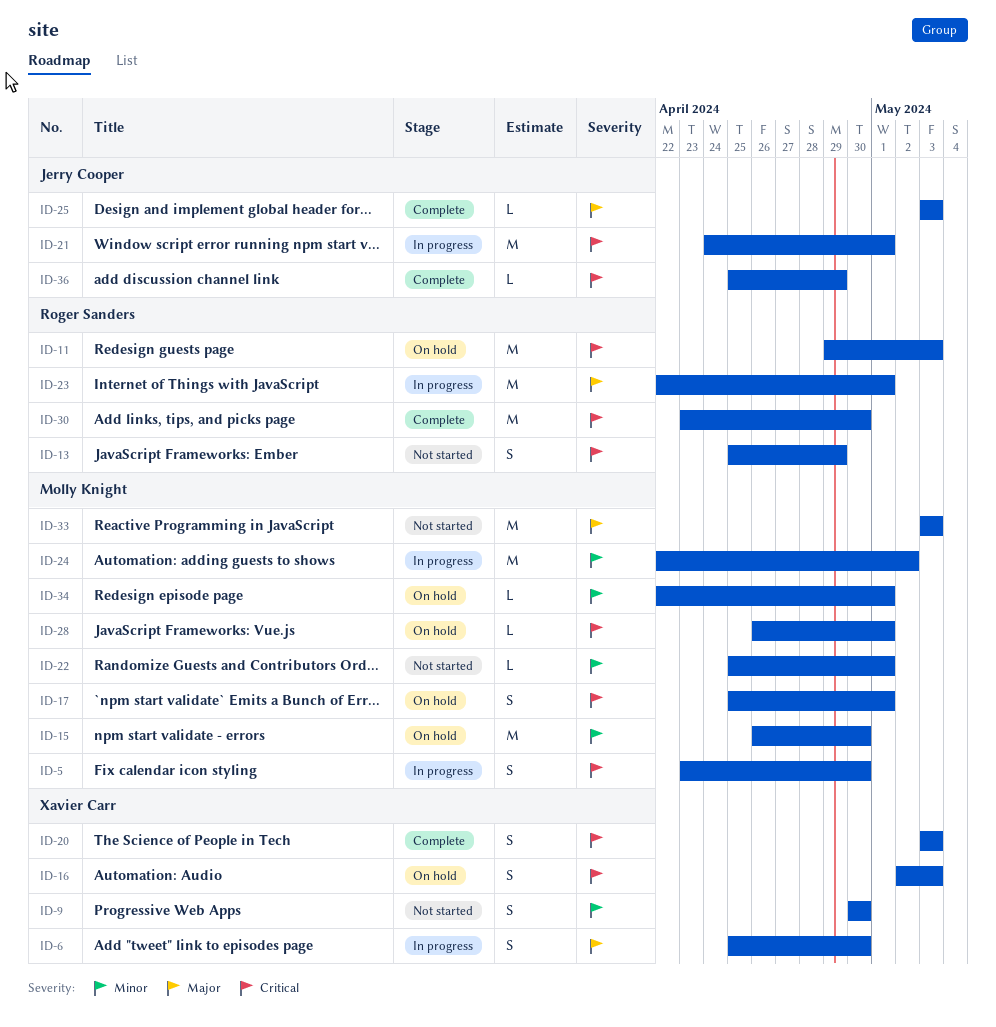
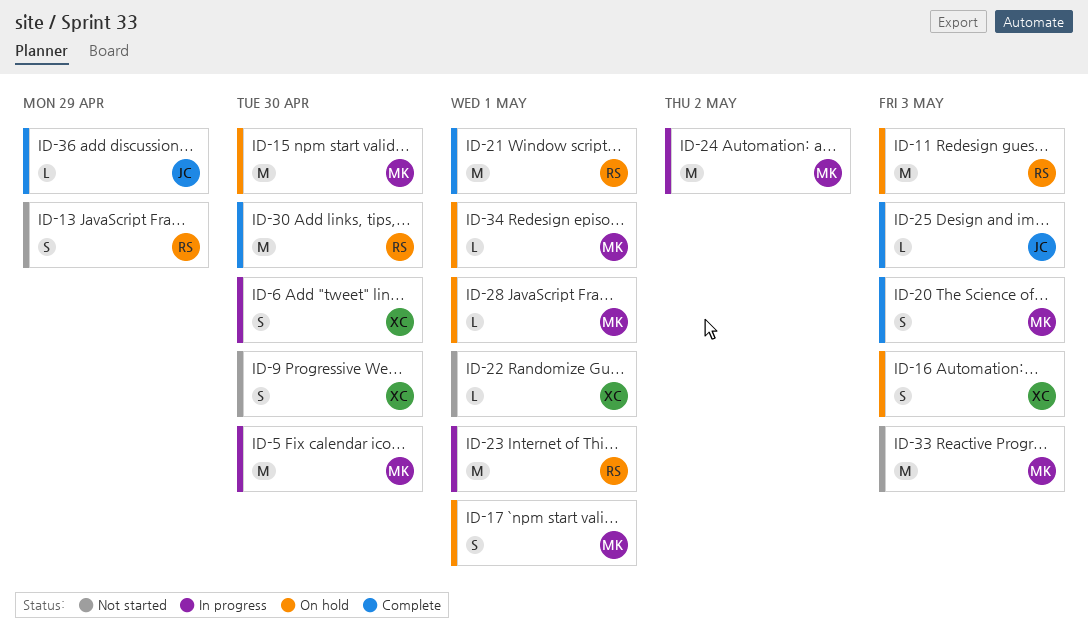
ID-5, estimate: S -> M
ID-20, owner: Xavier Carr -> Molly Knight
ID-21, status: In progress -> Complete
ID-21, owner: Jerry Cooper -> Roger Sanders
ID-22, owner: Molly Knight -> Xavier Carr

